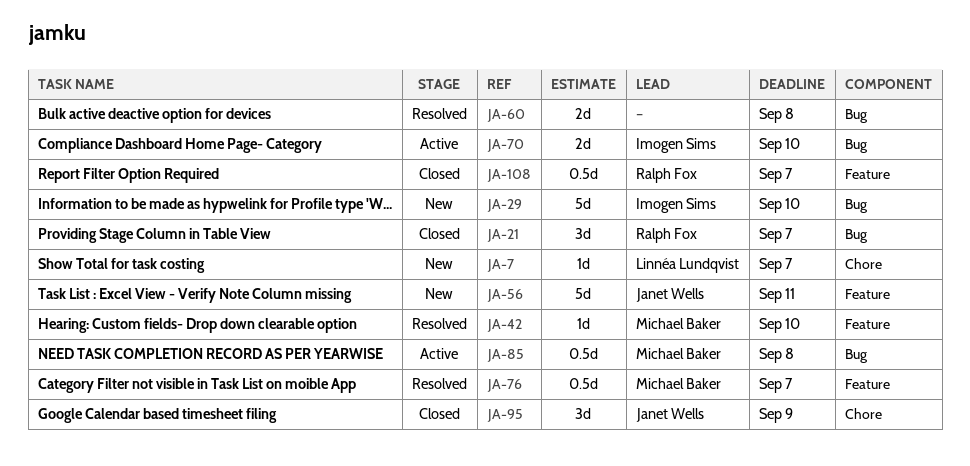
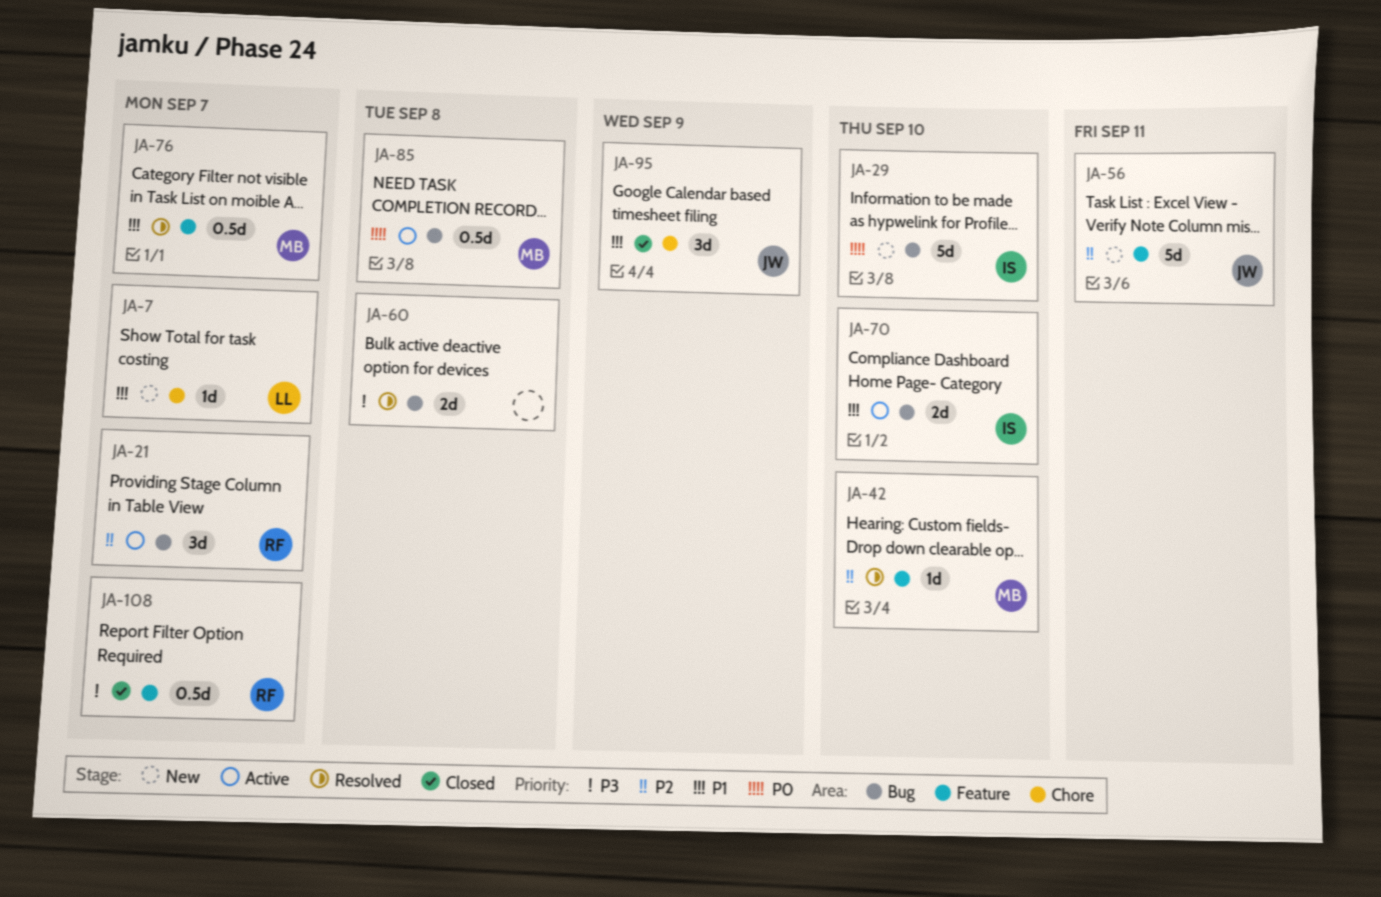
JA-21, status: Closed -> Active

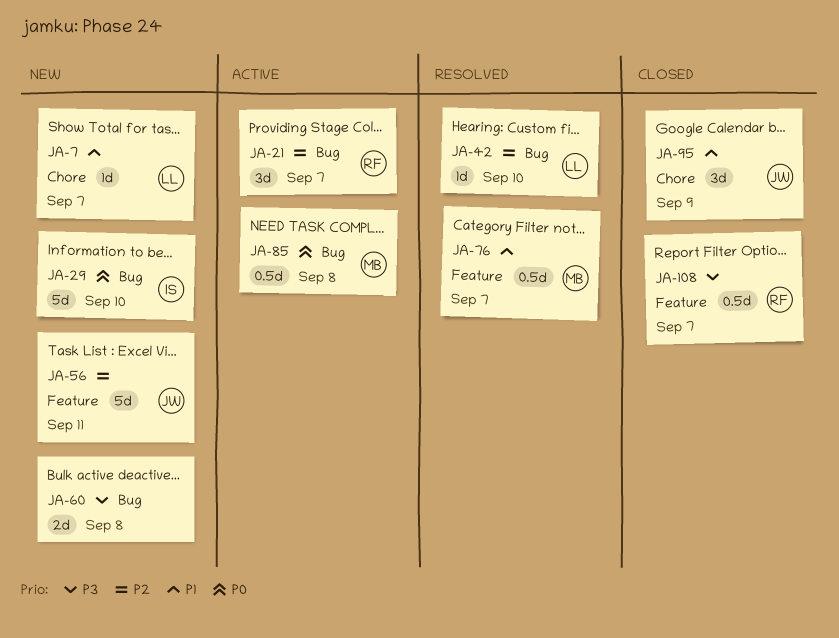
JA-42, owner: MB -> LL
JA-42, label: Feature -> Bug
JA-60, status: Resolved -> New
JA-70: present -> none

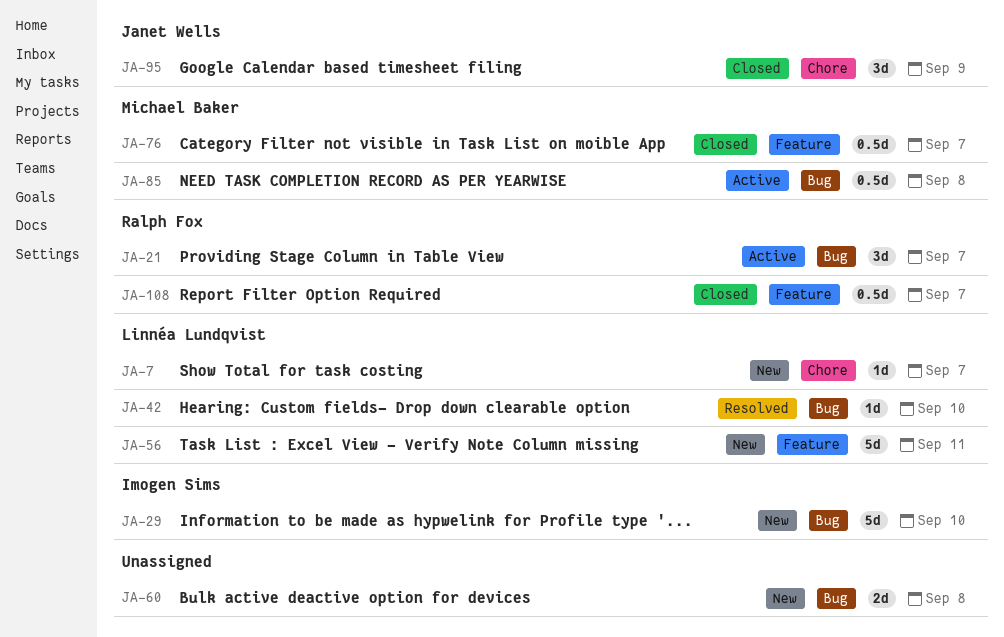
JA-56, owner: Janet Wells -> Linnéa Lundqvist
JA-76, status: Resolved -> Closed

